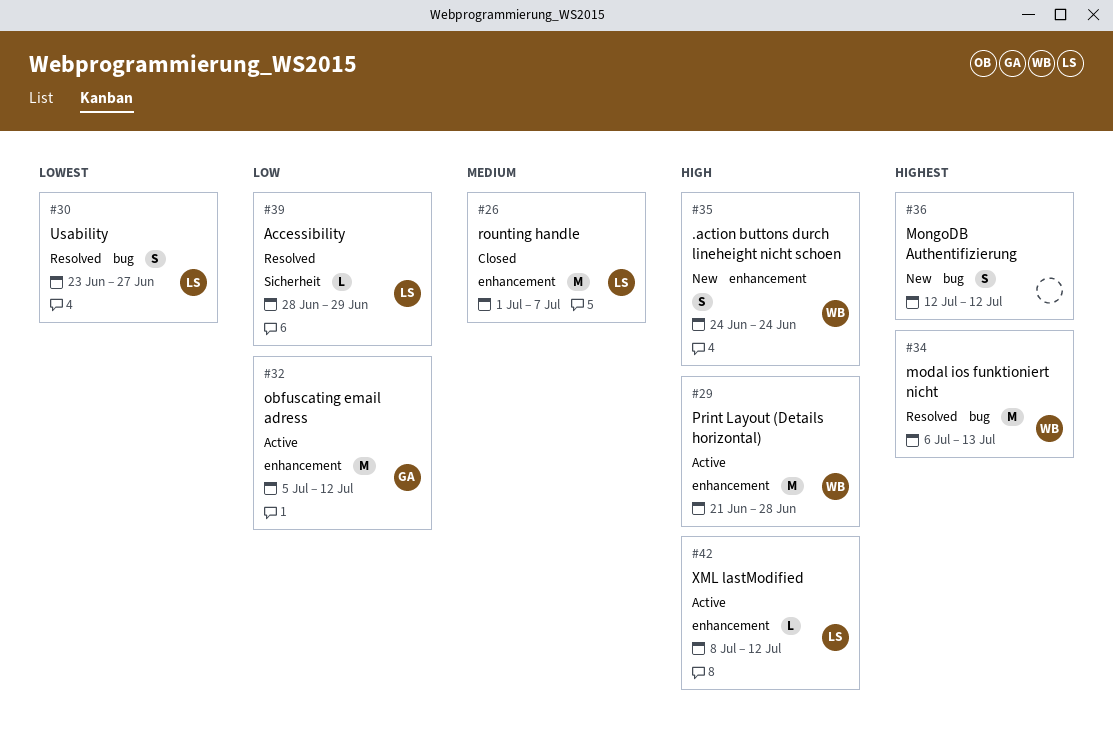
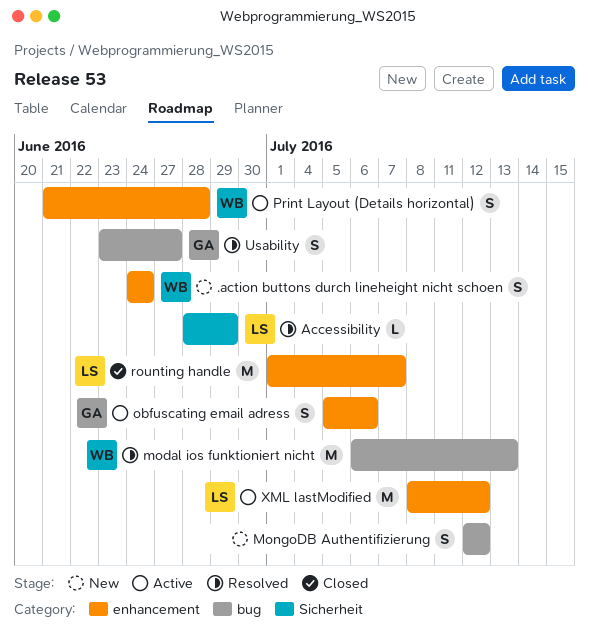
obfuscating email adress, estimate: M -> S
obfuscating email adress, due: Jul 12 -> Jul 6
Print Layout (Details horizontal), estimate: M -> S
Usability, owner: LS -> GA
XML lastModified, estimate: L -> M

